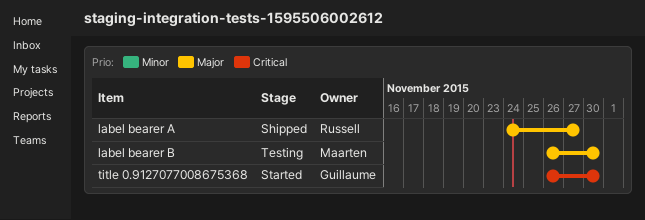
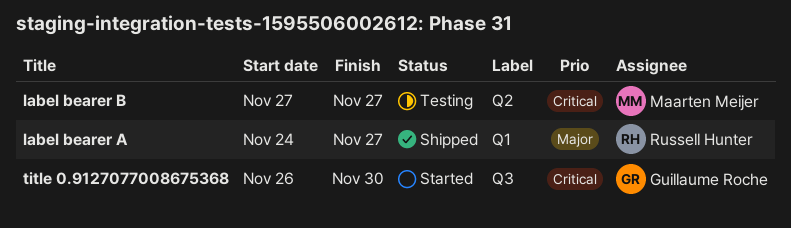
label bearer B, priority: Major -> Critical
label bearer B, start: Nov 26 -> Nov 27
label bearer B, due: Nov 30 -> Nov 27

